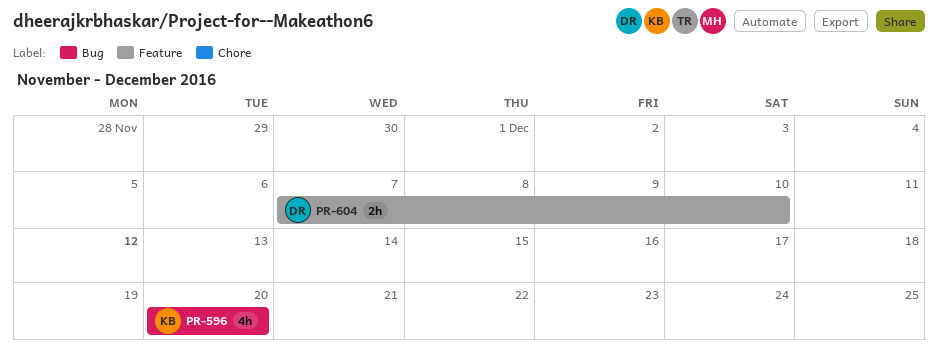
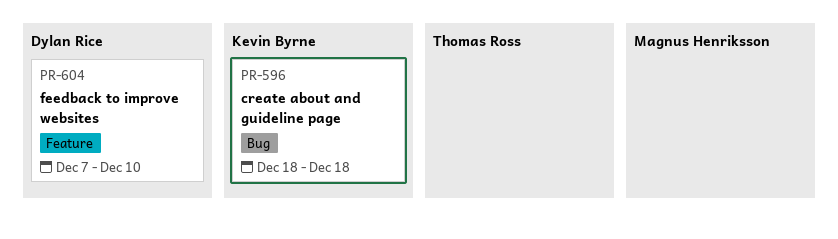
PR-596, start: Dec 20 -> Dec 18
PR-596, due: Dec 20 -> Dec 18

